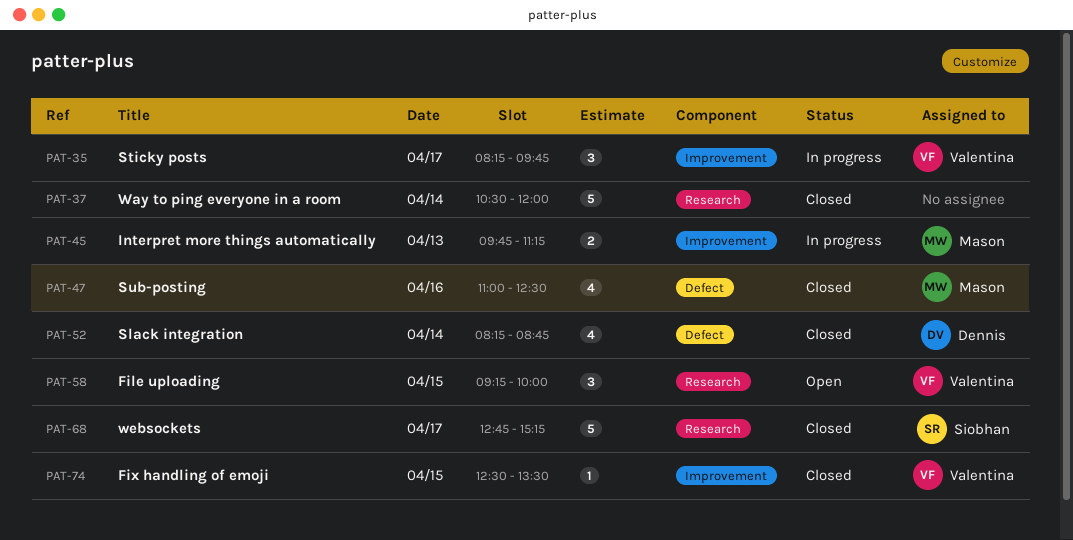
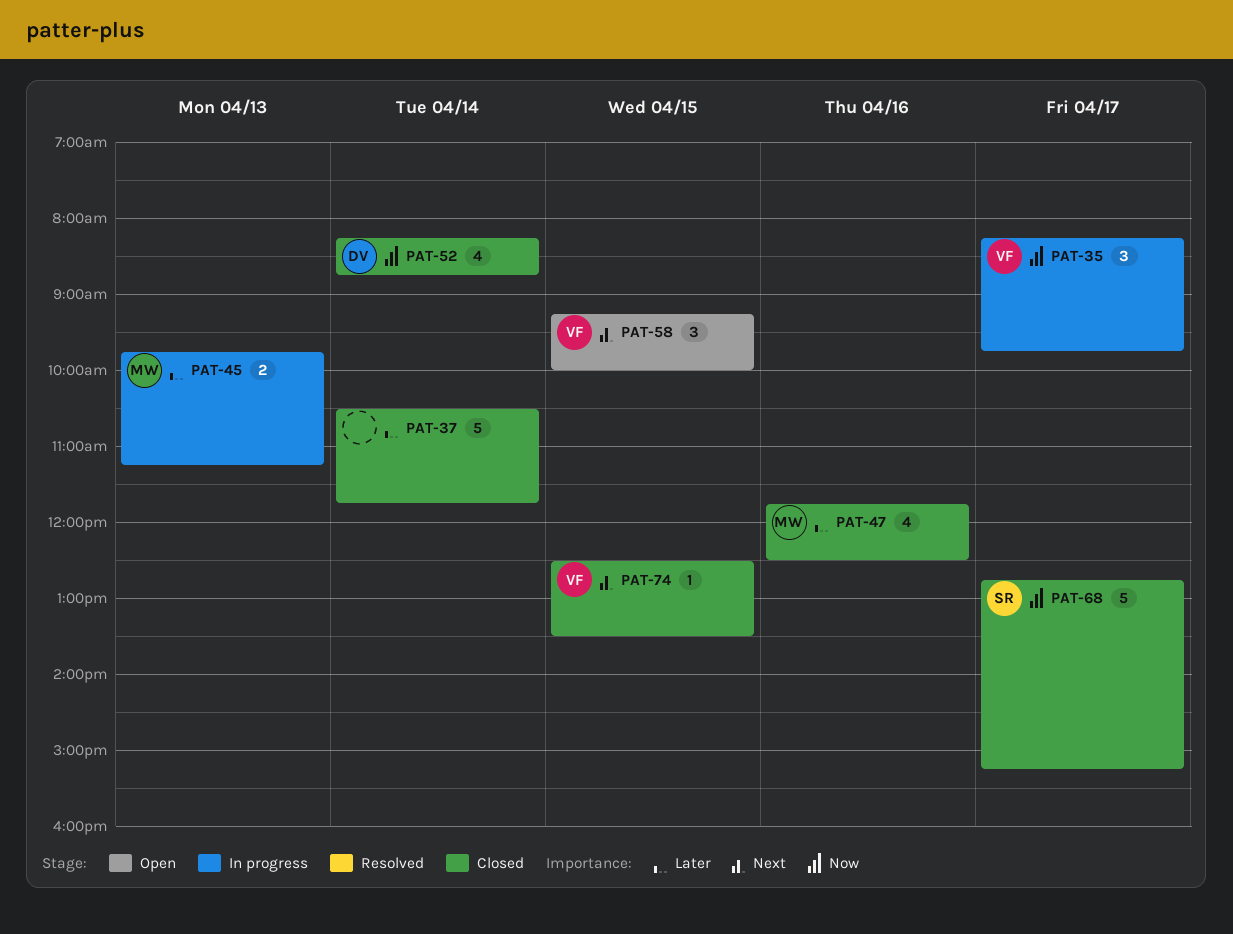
PAT-37, ends: 12:00 -> 11:45
PAT-47, begins: 11:00 -> 11:45

